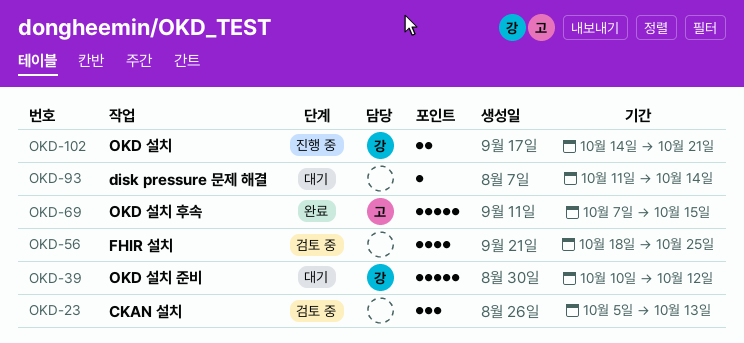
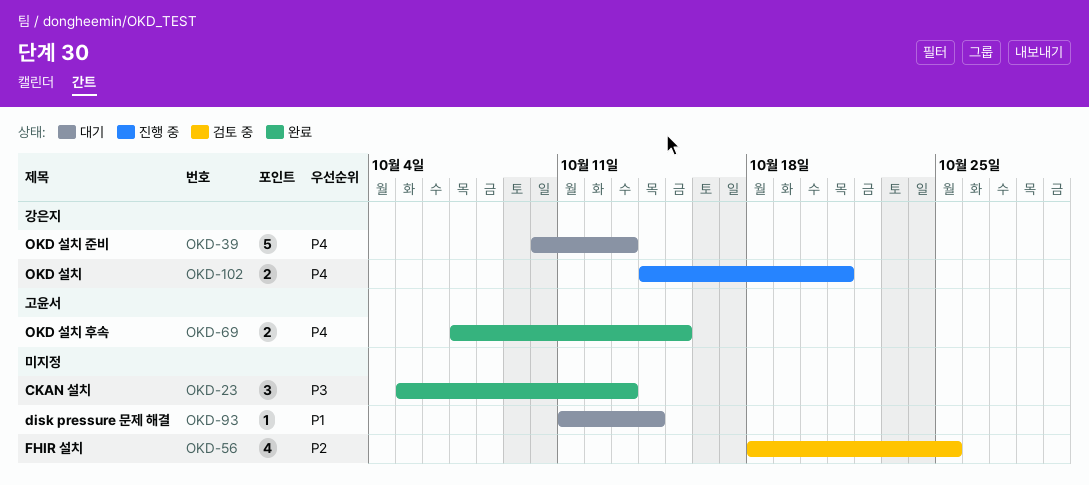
OKD-23, status: 검토 중 -> 완료
OKD-39, due: Oct 12 -> Oct 13
OKD-69, estimate: 5 -> 2

